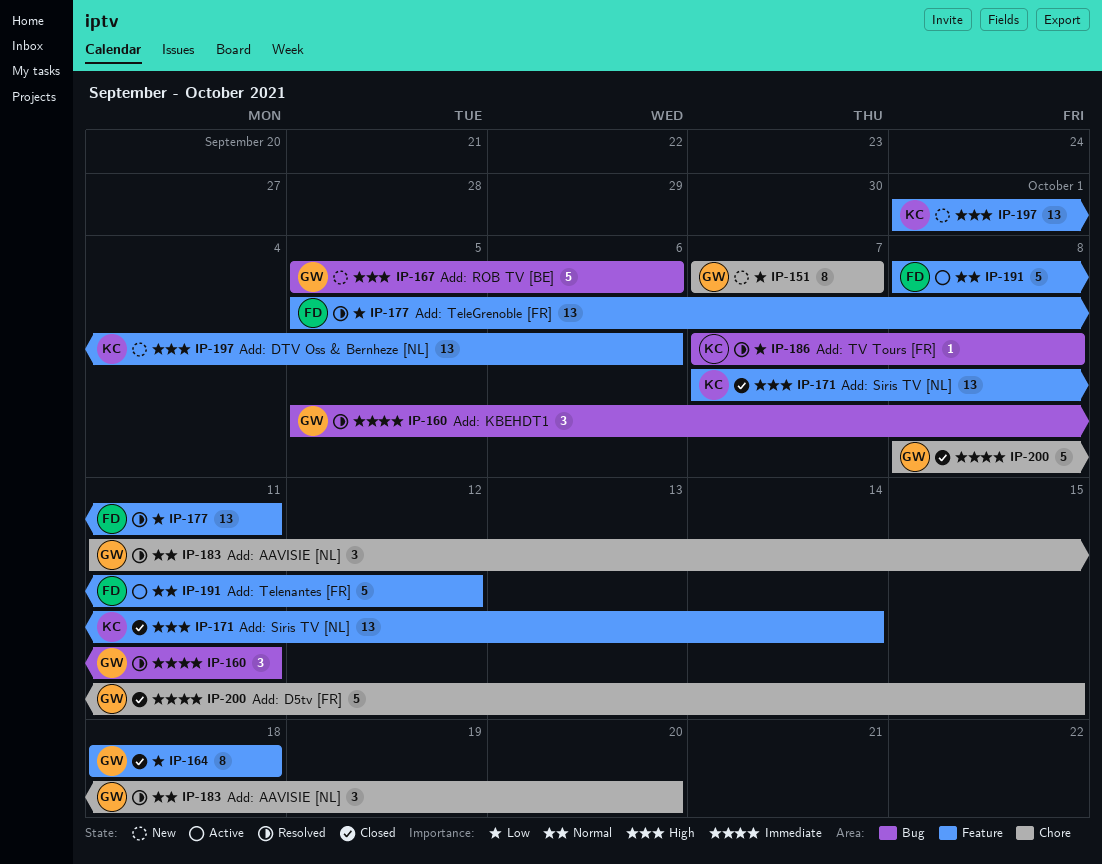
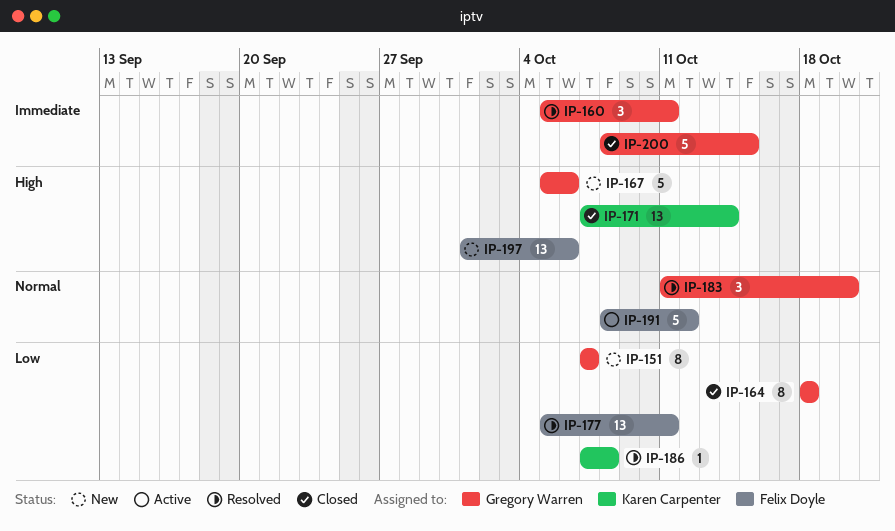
IP-197, owner: Karen Carpenter -> Felix Doyle

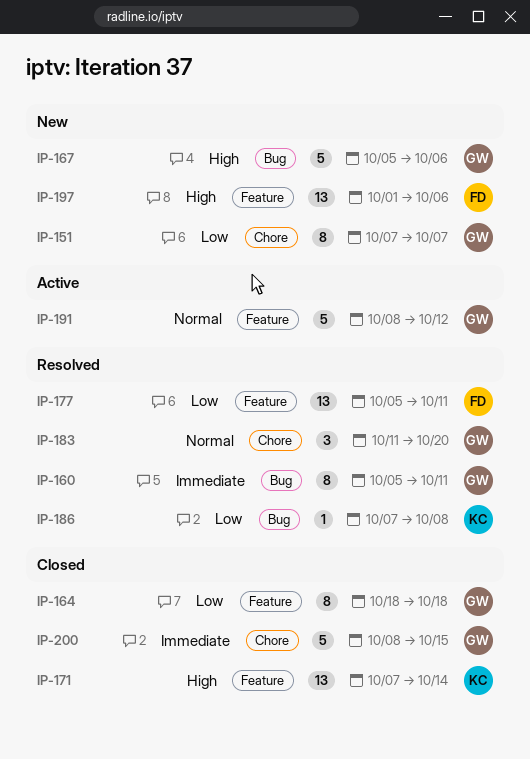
IP-160, estimate: 3 -> 8
IP-191, owner: Felix Doyle -> Gregory Warren

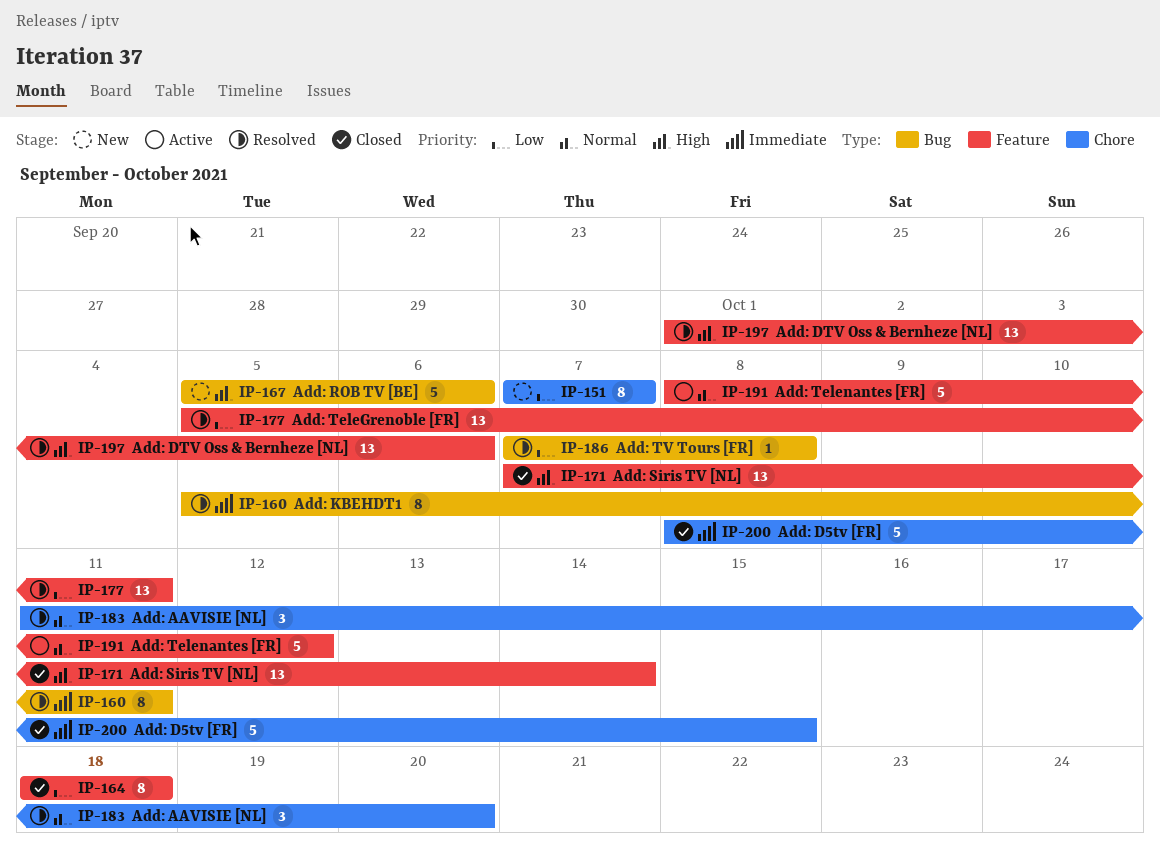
IP-197, status: New -> Resolved

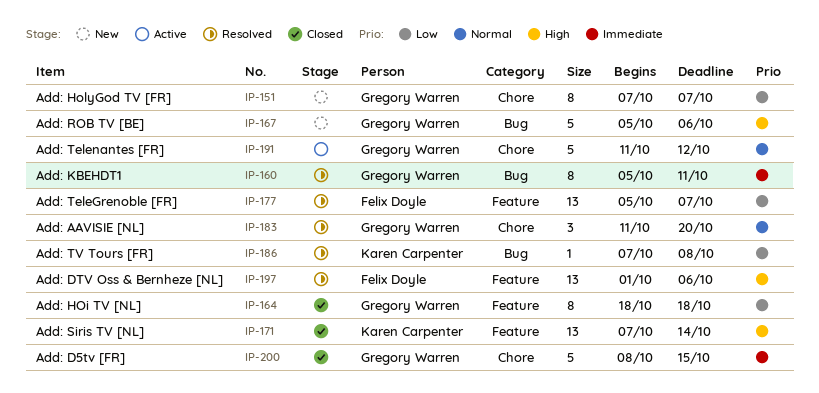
IP-177, due: Oct 11 -> Oct 7
IP-191, label: Feature -> Chore
IP-191, start: Oct 8 -> Oct 11

